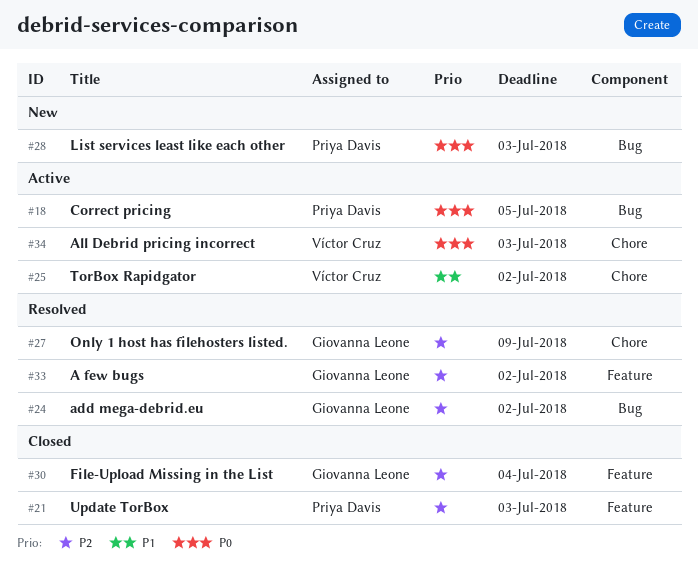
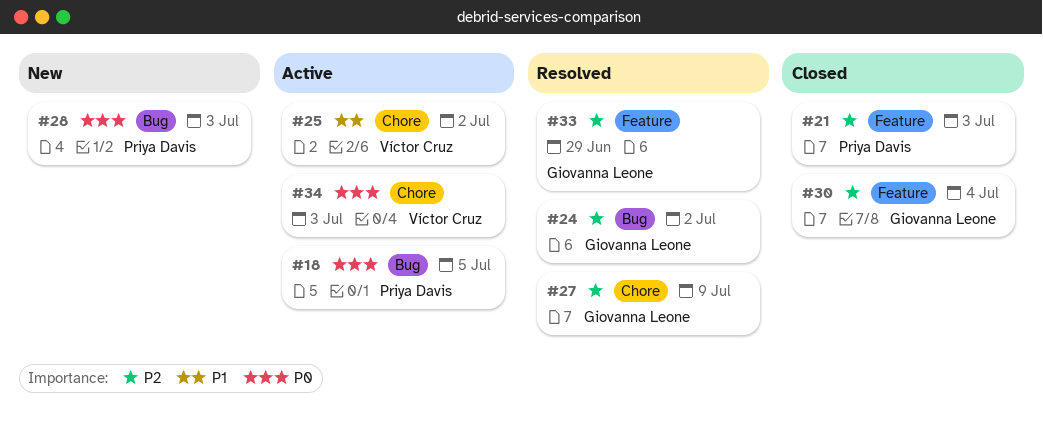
#33, due: Jul 2 -> Jun 29

